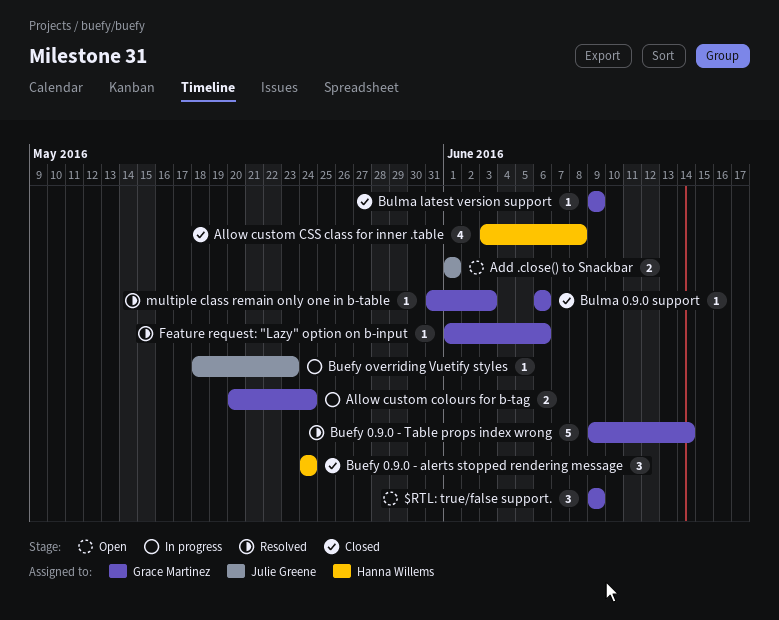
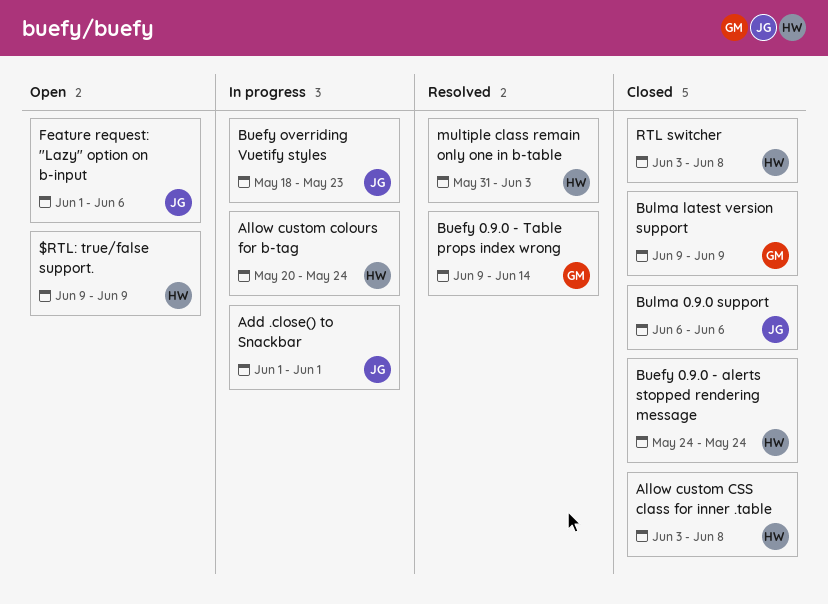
$RTL: true/false support., owner: Grace Martinez -> Hanna Willems
Add .close() to Snackbar, status: Open -> In progress
Allow custom colours for b-tag, owner: Grace Martinez -> Hanna Willems
Bulma 0.9.0 support, owner: Grace Martinez -> Julie Greene
Feature request: "Lazy" option on b-input, status: Resolved -> Open
Feature request: "Lazy" option on b-input, owner: Grace Martinez -> Julie Greene
multiple class remain only one in b-table, owner: Grace Martinez -> Hanna Willems
RTL switcher: none -> present

